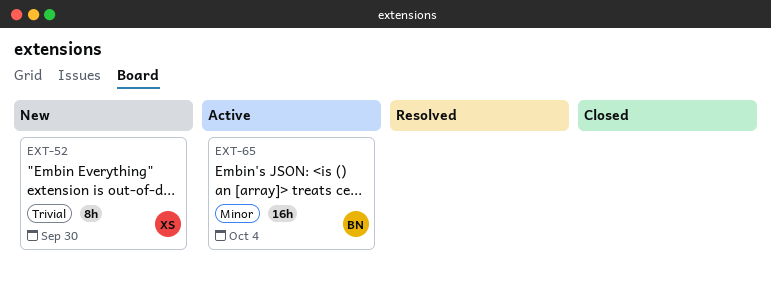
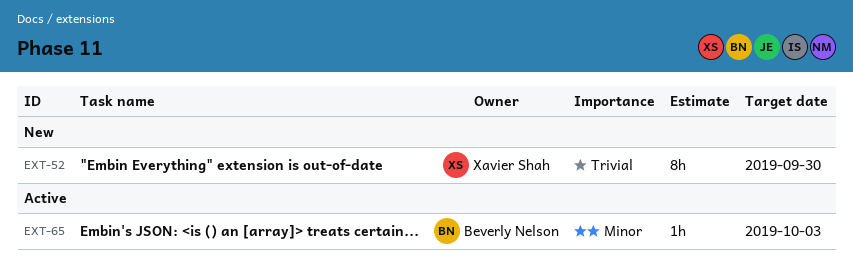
EXT-65, estimate: 16h -> 1h
EXT-65, due: Oct 4 -> Oct 3

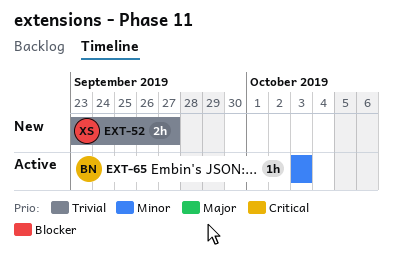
EXT-52, estimate: 8h -> 2h
EXT-52, due: Sep 30 -> Sep 27

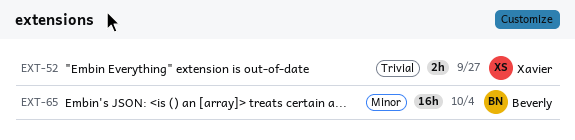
EXT-65, estimate: 1h -> 16h
EXT-65, due: Oct 3 -> Oct 4

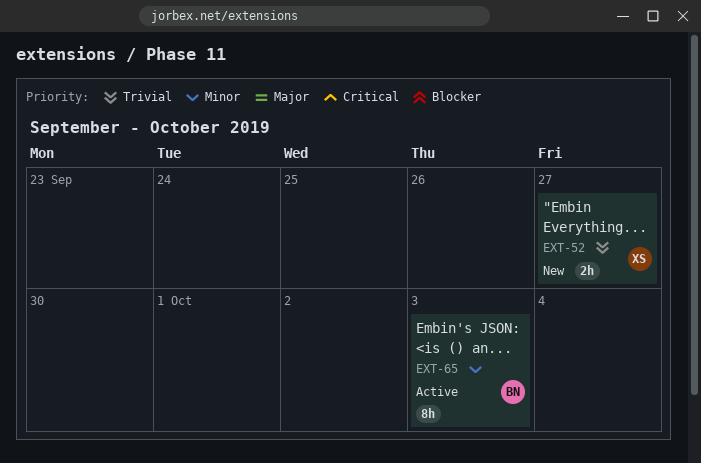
EXT-65, estimate: 16h -> 8h
EXT-65, due: Oct 4 -> Oct 3

